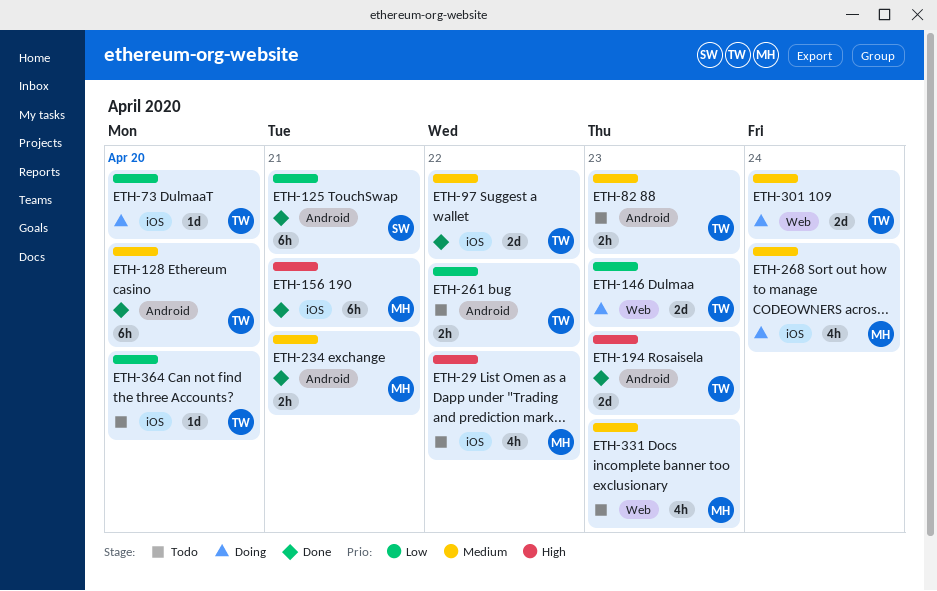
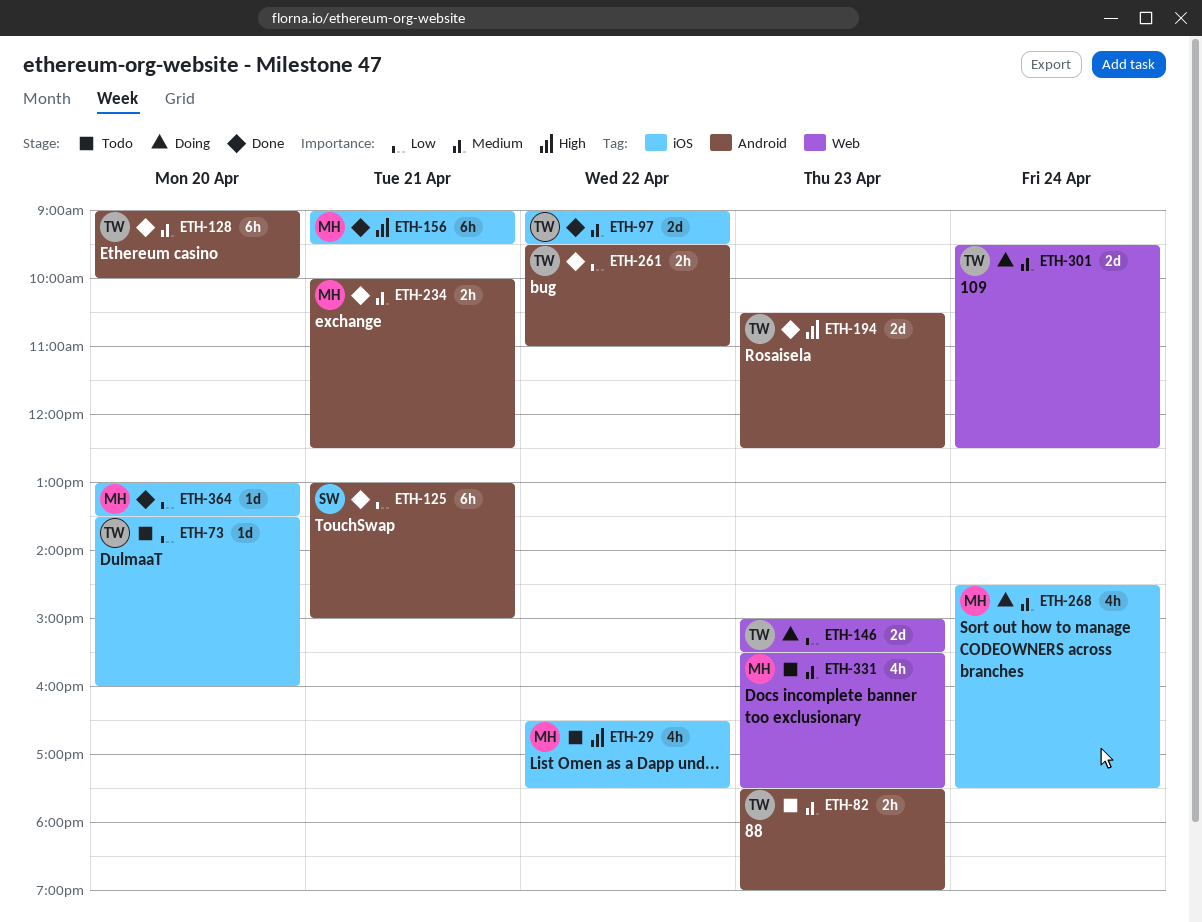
ETH-73, status: Doing -> Todo
ETH-261, status: Todo -> Done
ETH-364, status: Todo -> Done
ETH-364, owner: TW -> MH

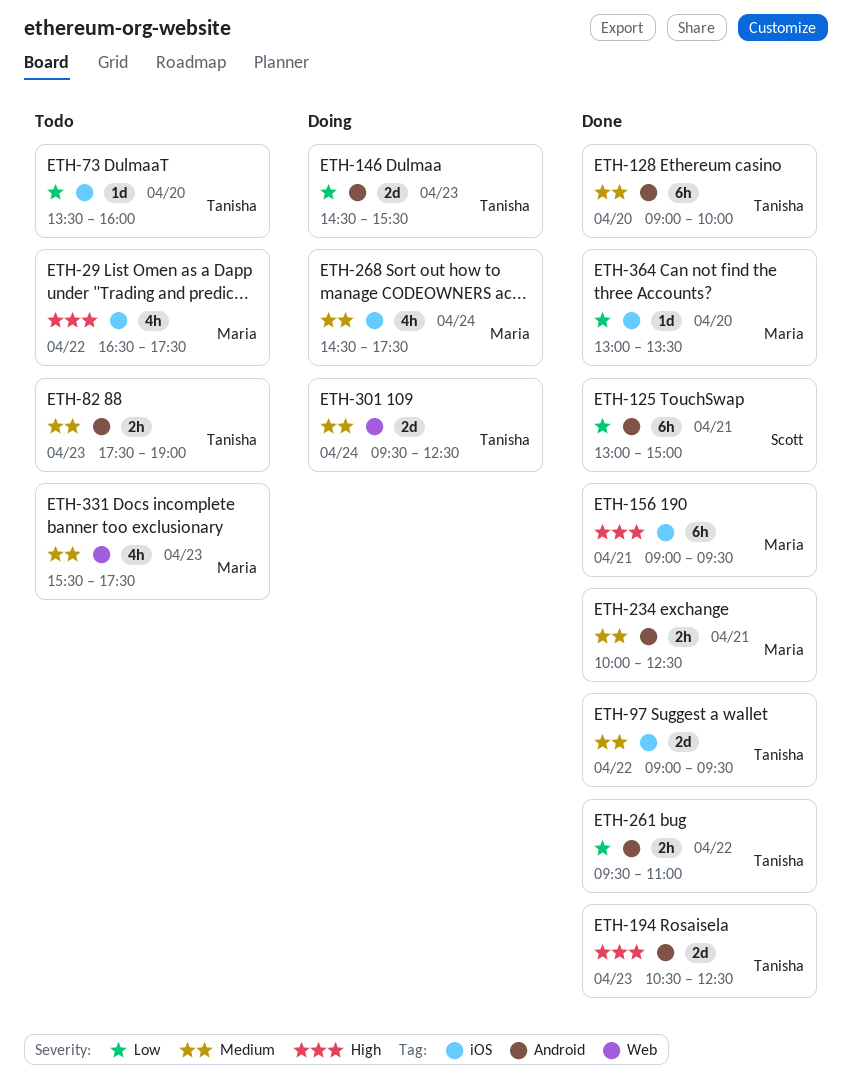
ETH-146, label: Web -> Android
ETH-146, begins: 15:00 -> 14:30

